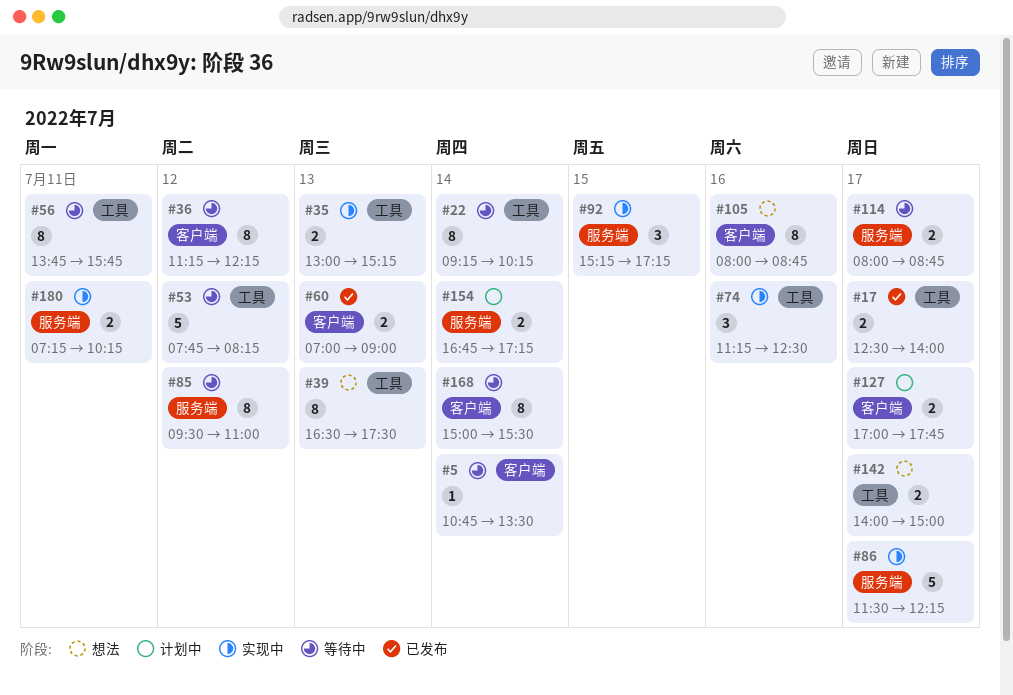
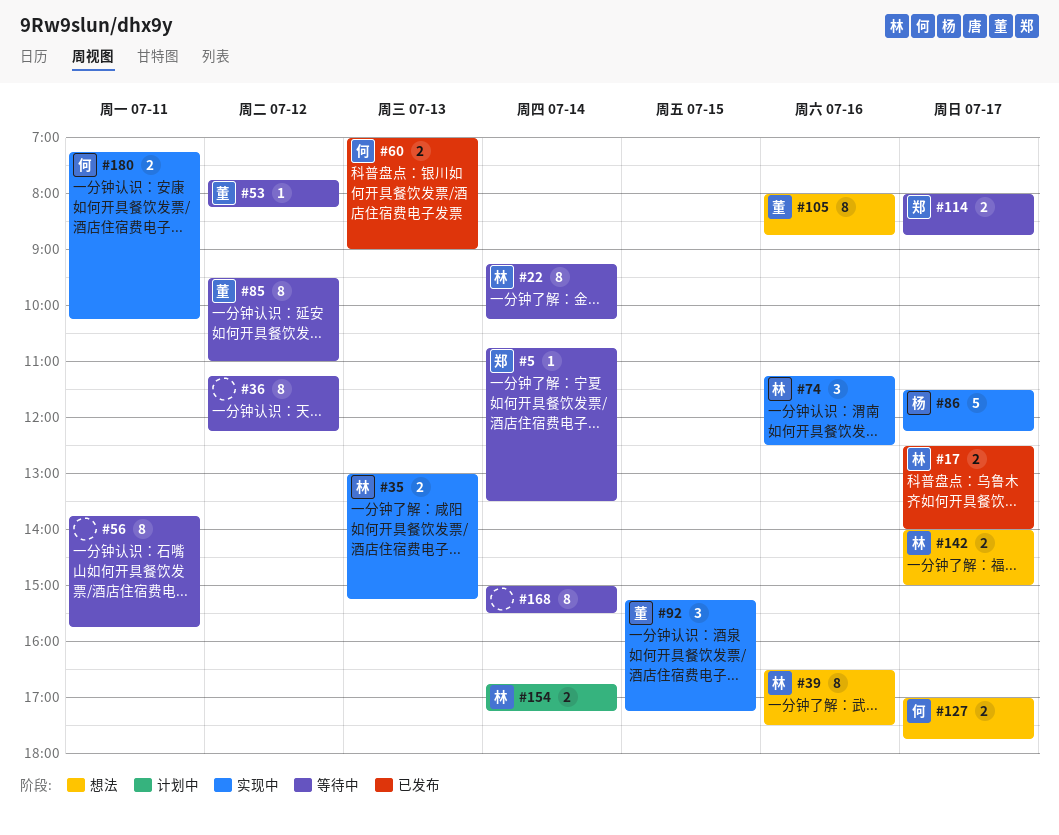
#39, day: Jul 13 -> Jul 16
#53, estimate: 5 -> 1
#127, status: 计划中 -> 想法

